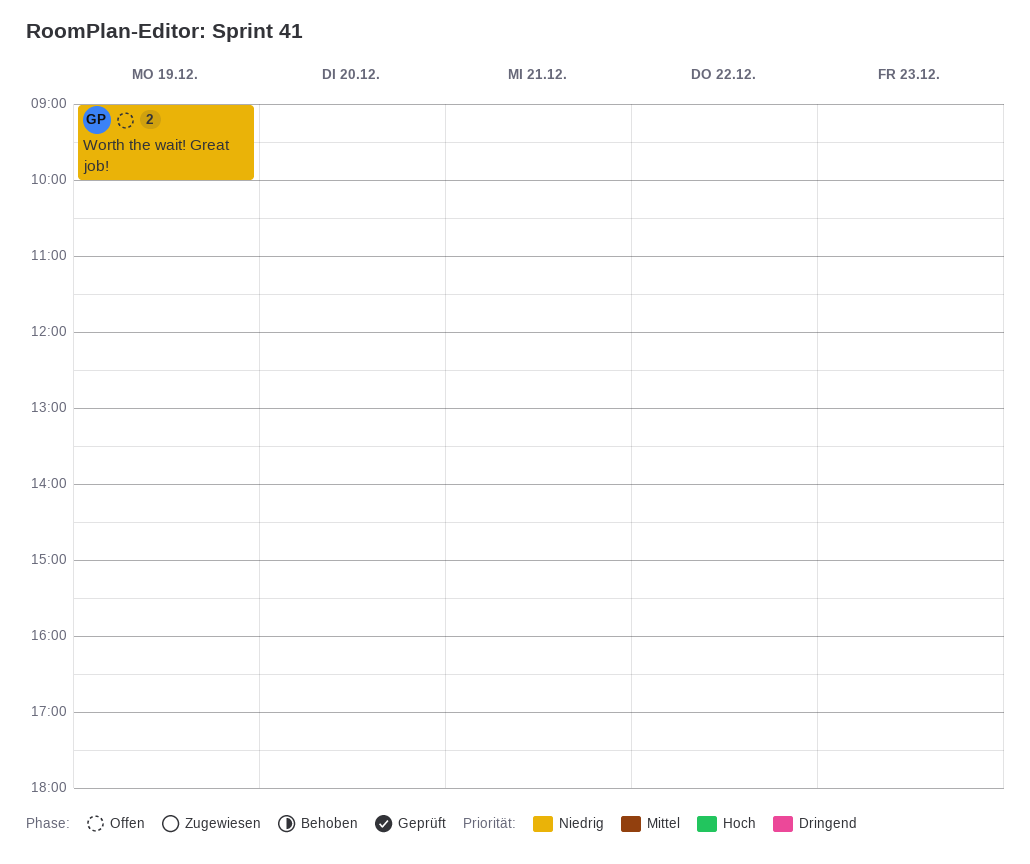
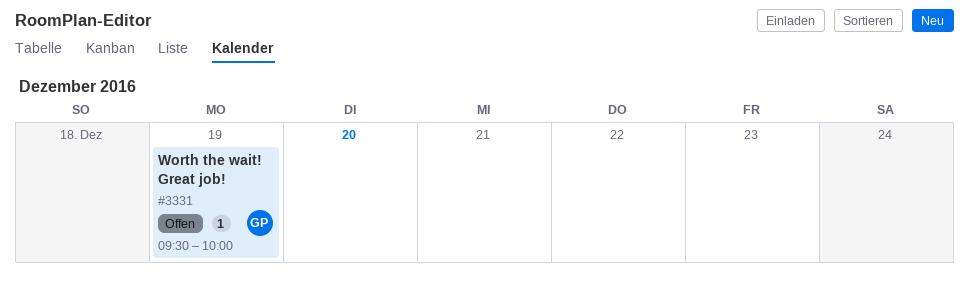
Worth the wait! Great job!, estimate: 2 -> 1
Worth the wait! Great job!, begins: 09:00 -> 09:30

